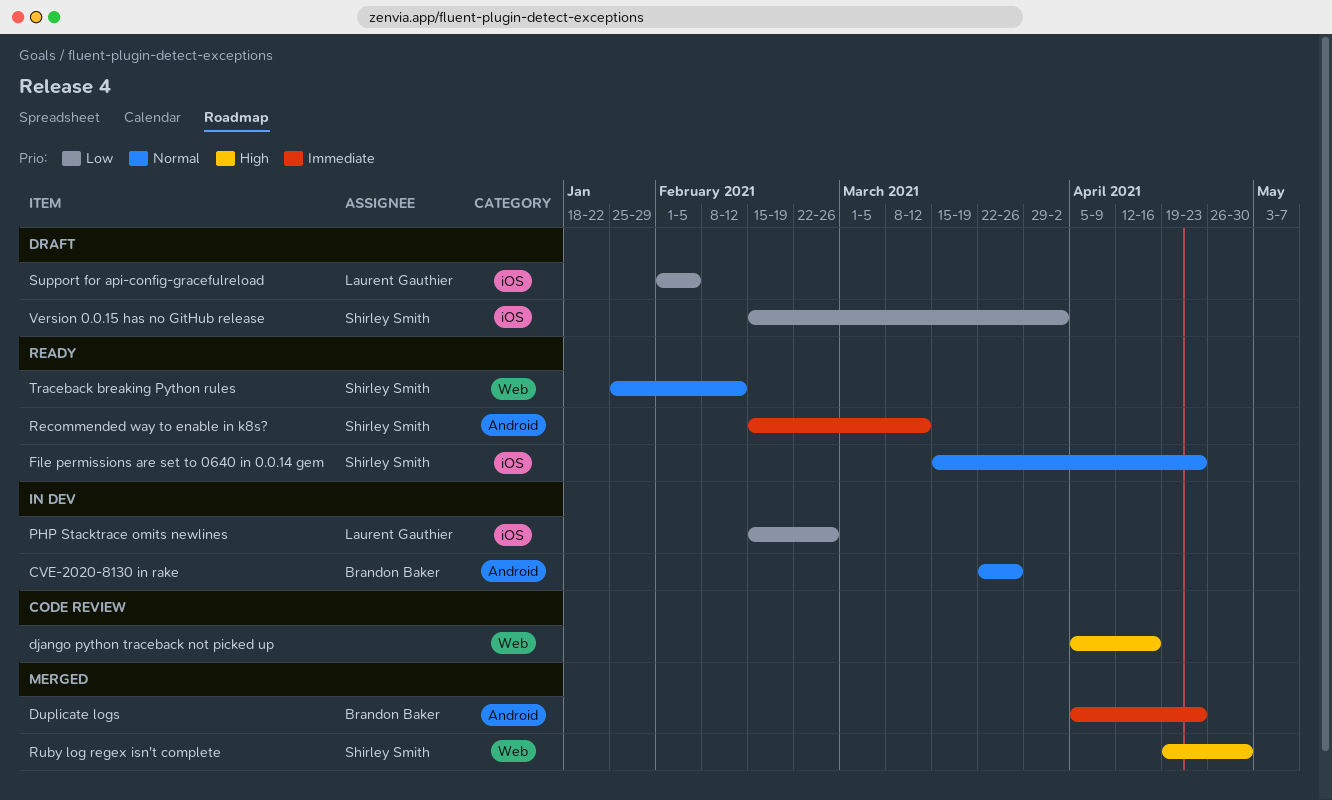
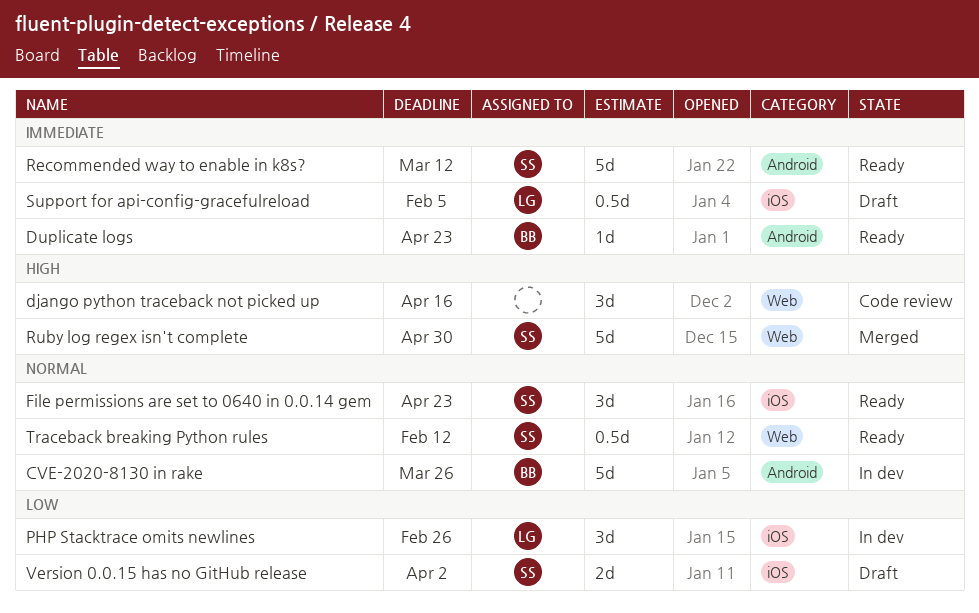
Duplicate logs, status: Merged -> Ready
Support for api-config-gracefulreload, priority: Low -> Immediate

